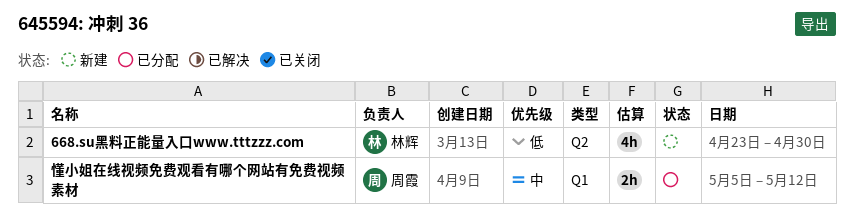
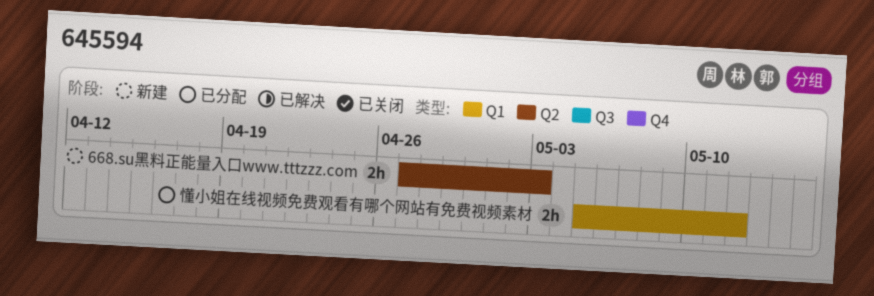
668.su黑料正能量入口www.tttzzz.com, estimate: 4h -> 2h
668.su黑料正能量入口www.tttzzz.com, start: Apr 23 -> Apr 27
668.su黑料正能量入口www.tttzzz.com, due: Apr 30 -> May 3

